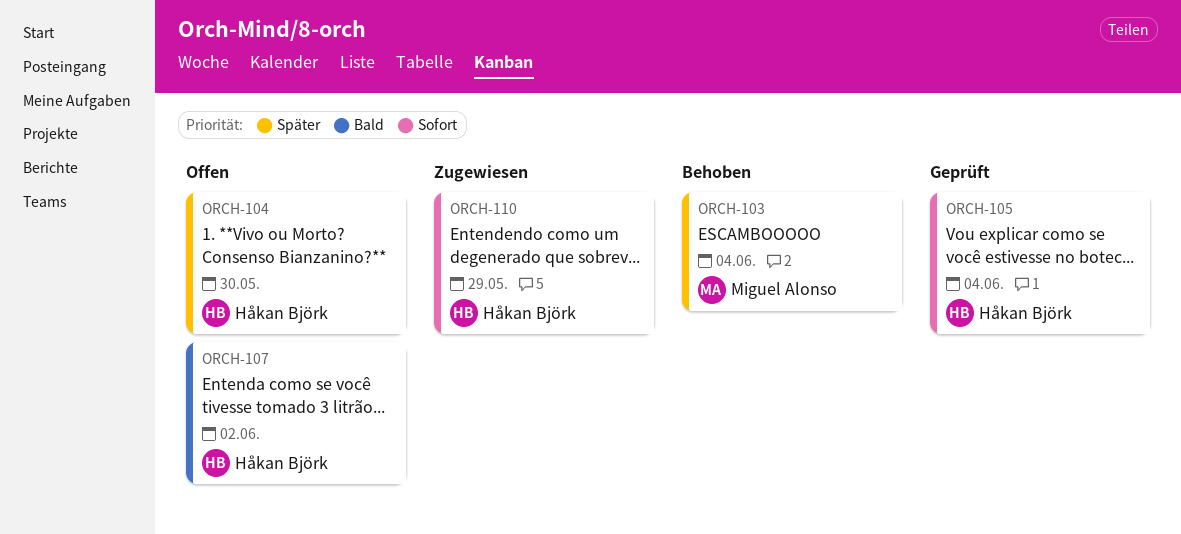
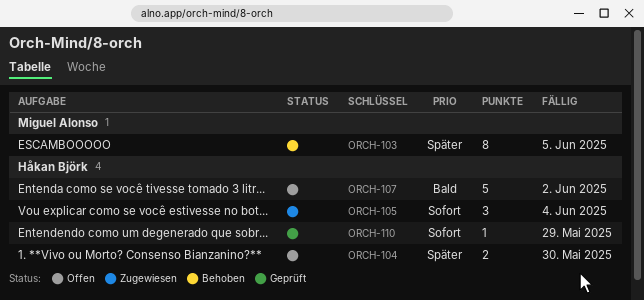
ORCH-103, due: Jun 4 -> Jun 5
ORCH-105, status: Geprüft -> Zugewiesen
ORCH-110, status: Zugewiesen -> Geprüft

